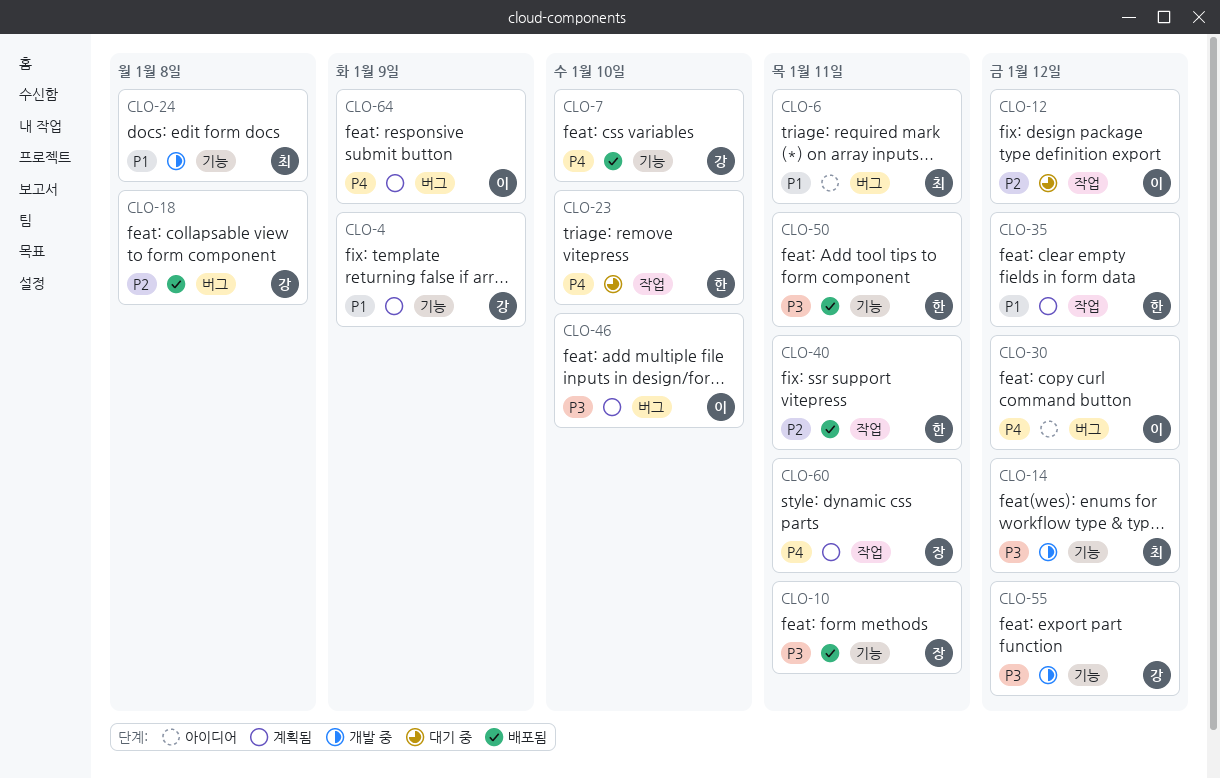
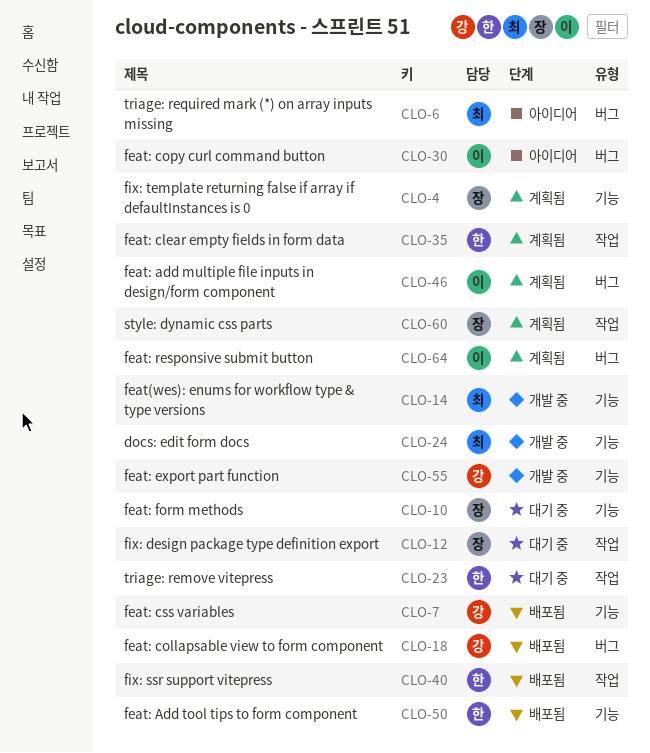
CLO-4, owner: 강 -> 장
CLO-10, status: 배포됨 -> 대기 중
CLO-12, owner: 이 -> 장

